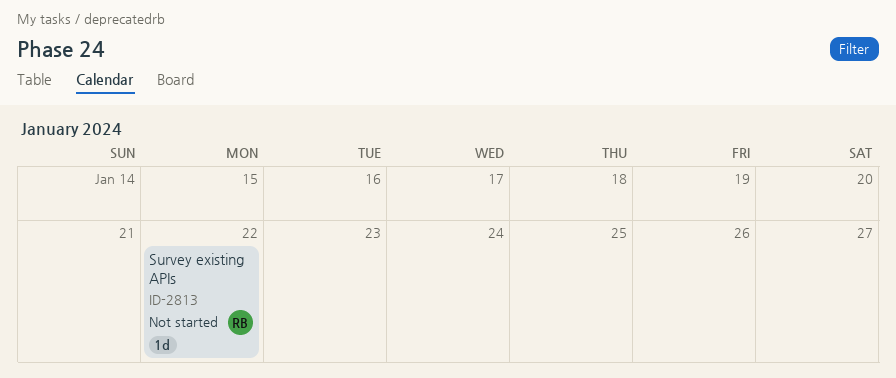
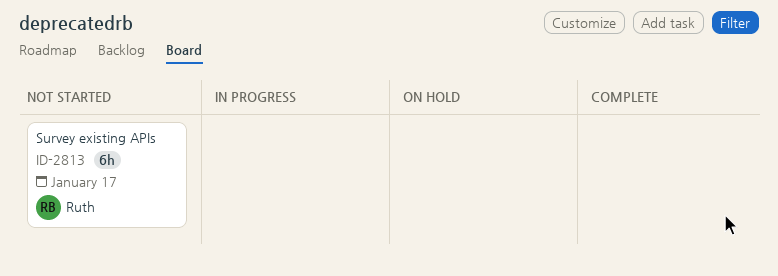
ID-2813, estimate: 1d -> 6h
ID-2813, due: Jan 22 -> Jan 17

